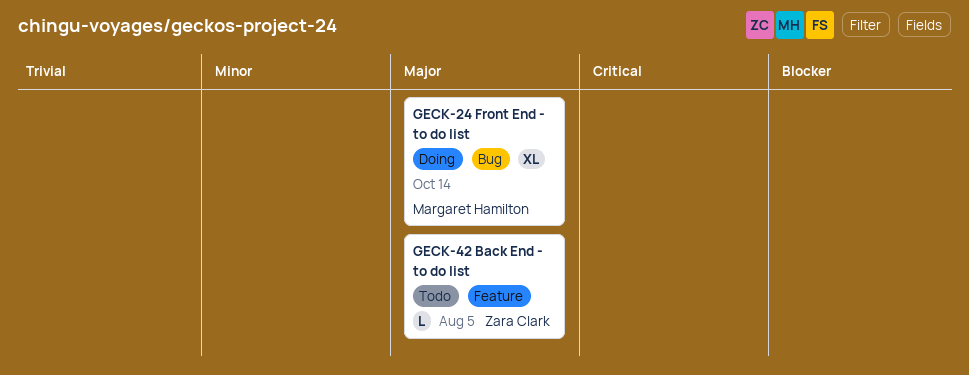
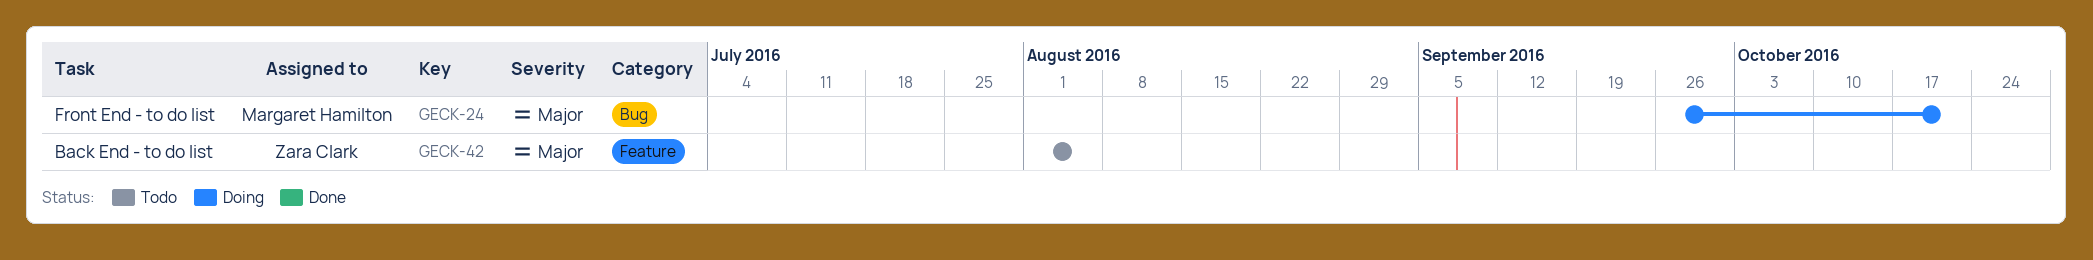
GECK-24, due: Oct 14 -> Oct 21

